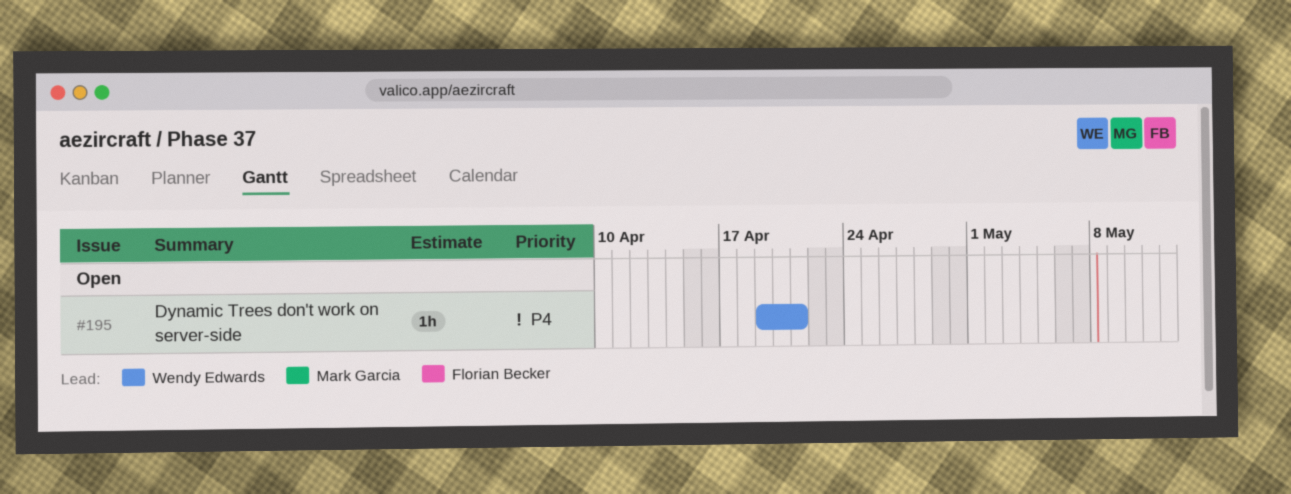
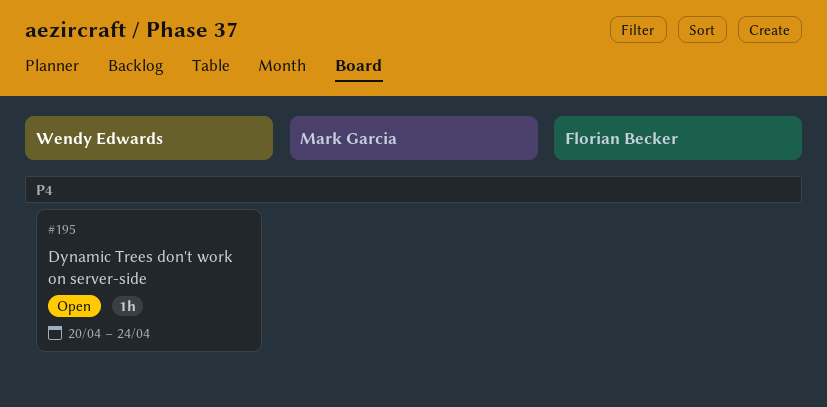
#195, start: Apr 19 -> Apr 20
#195, due: Apr 21 -> Apr 24

